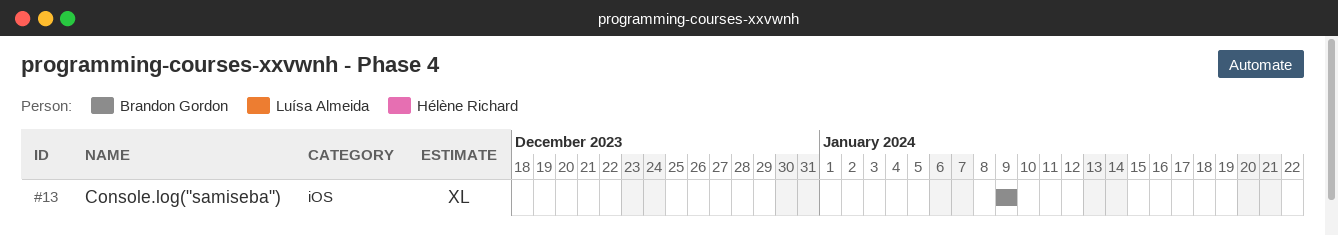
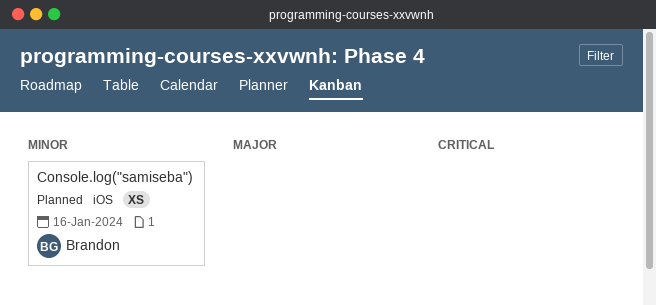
Console.log("samiseba"), estimate: XL -> XS
Console.log("samiseba"), due: Jan 9 -> Jan 16

